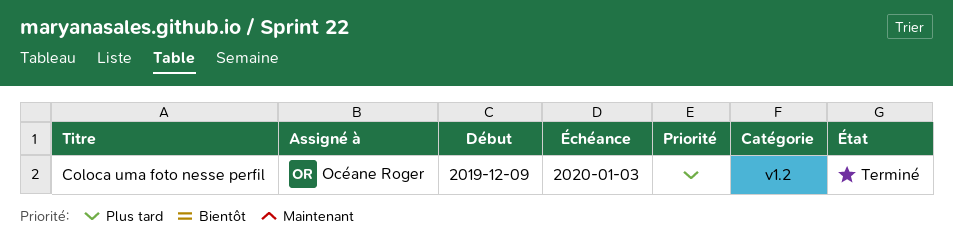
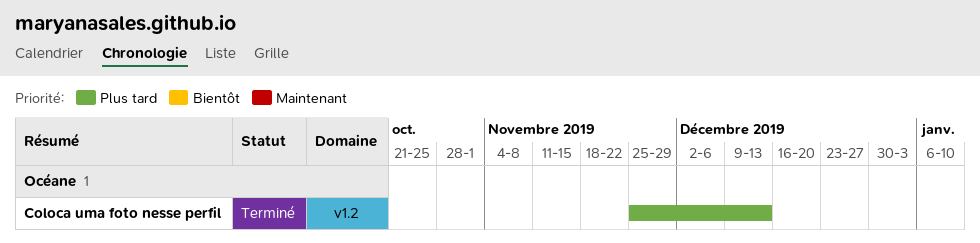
Coloca uma foto nesse perfil, start: Dec 9 -> Nov 25
Coloca uma foto nesse perfil, due: Jan 3 -> Dec 13

